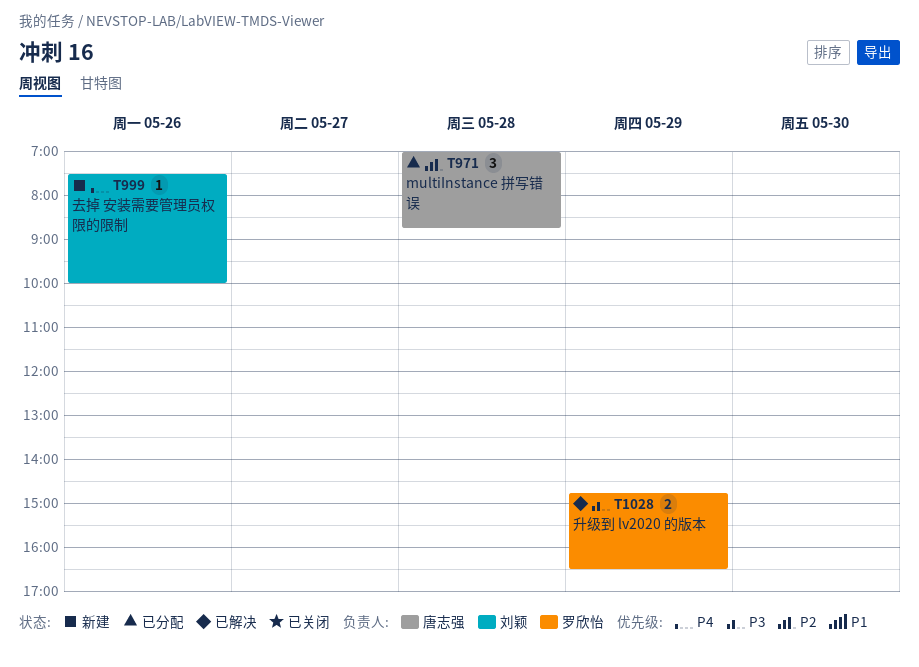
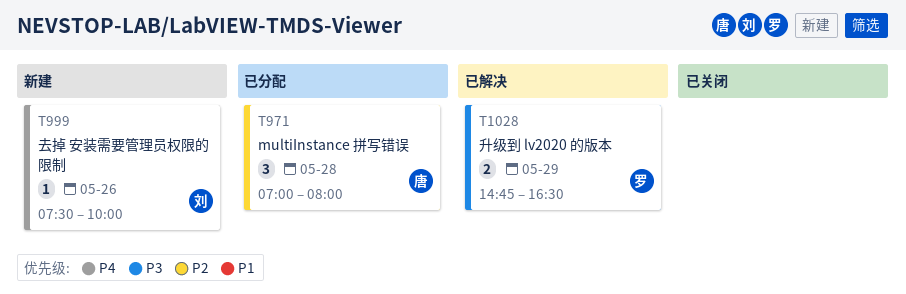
T971, ends: 08:45 -> 08:00

